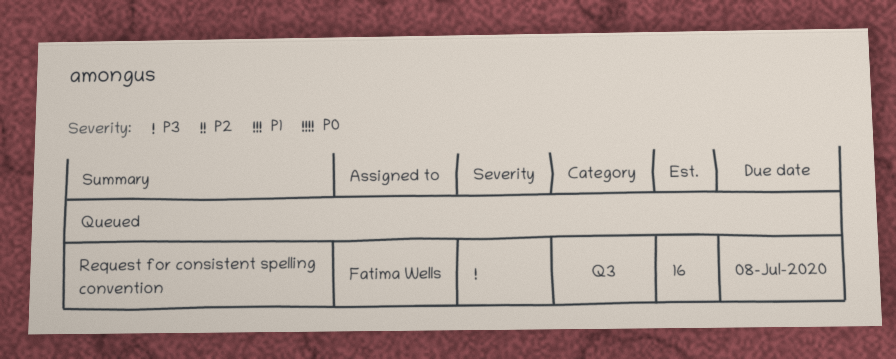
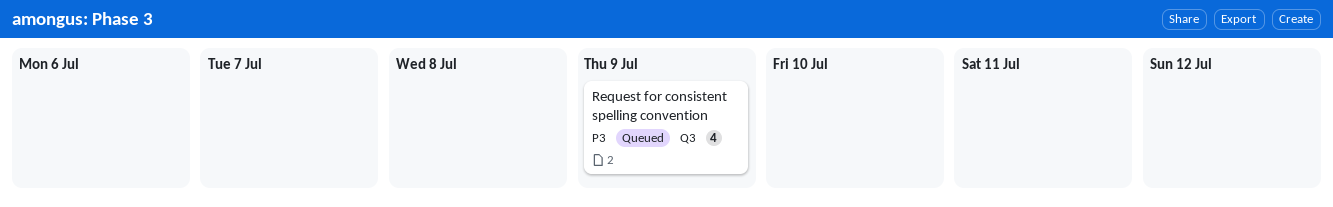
Request for consistent spelling convention, estimate: 16 -> 4
Request for consistent spelling convention, due: Jul 8 -> Jul 9

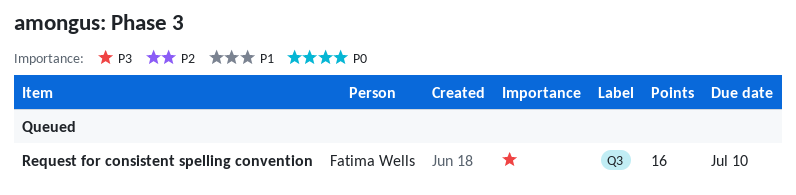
Request for consistent spelling convention, estimate: 4 -> 16
Request for consistent spelling convention, due: Jul 9 -> Jul 10

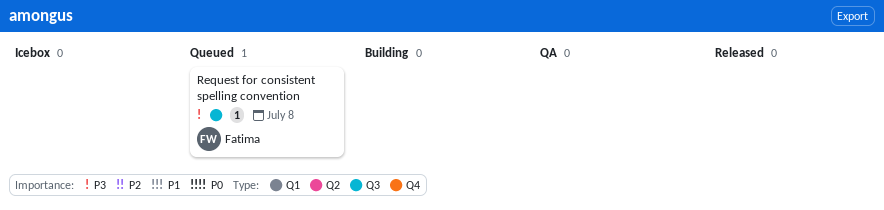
Request for consistent spelling convention, estimate: 16 -> 1
Request for consistent spelling convention, due: Jul 10 -> Jul 8

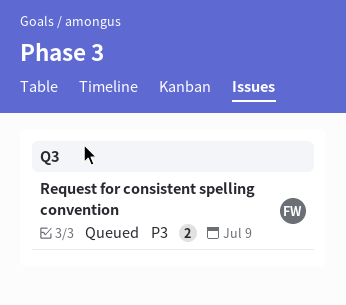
Request for consistent spelling convention, estimate: 1 -> 2
Request for consistent spelling convention, due: Jul 8 -> Jul 9

